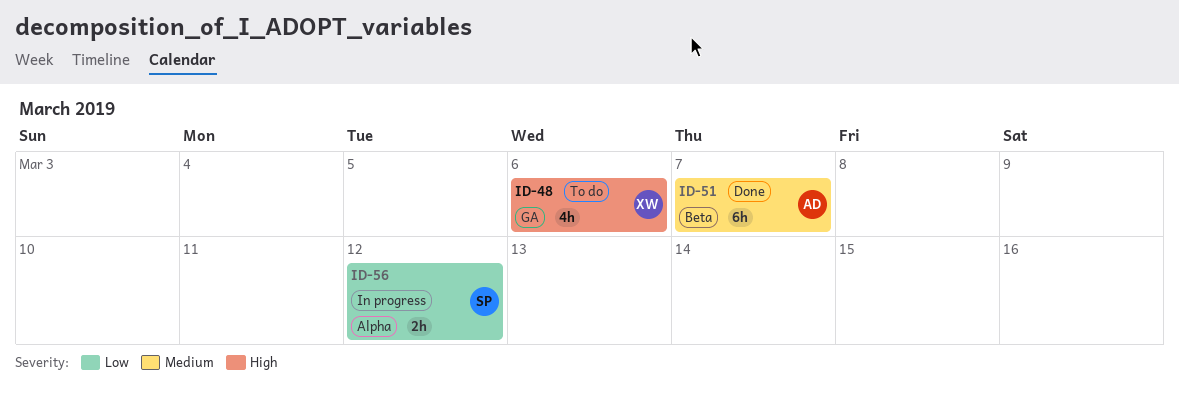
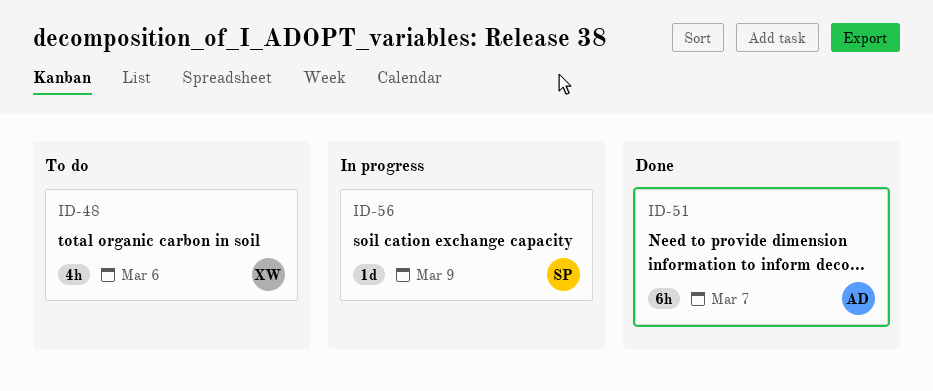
ID-56, estimate: 2h -> 1d
ID-56, due: Mar 12 -> Mar 9

